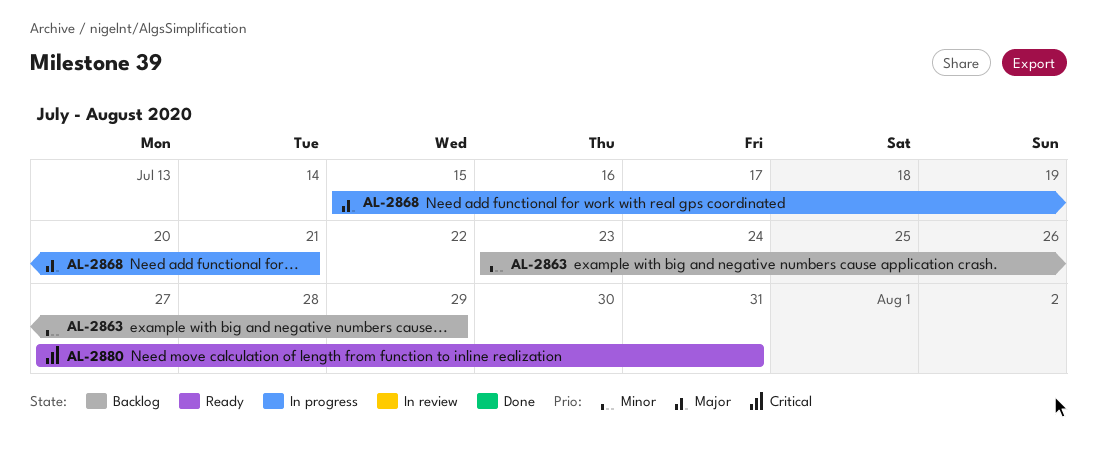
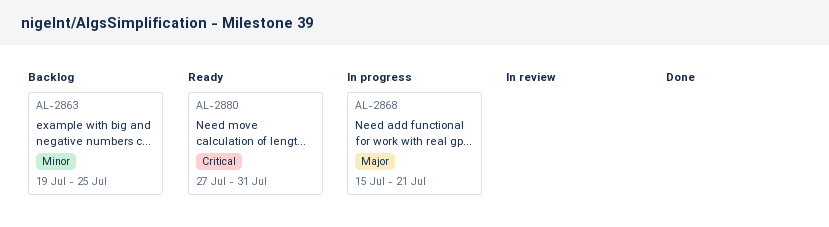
AL-2863, start: Jul 23 -> Jul 19
AL-2863, due: Jul 29 -> Jul 25

